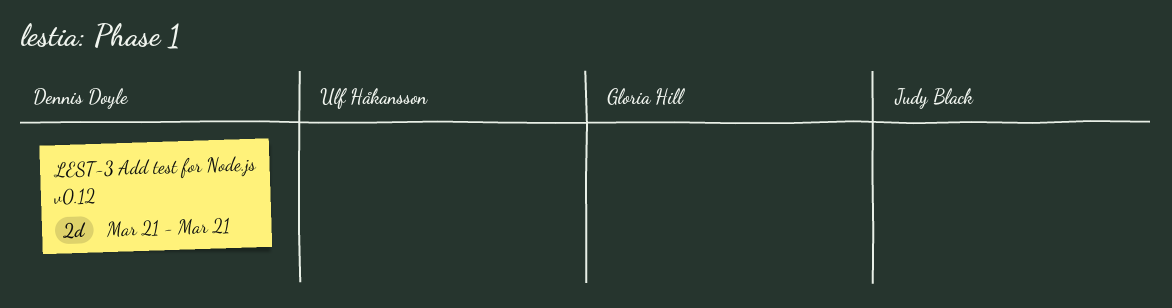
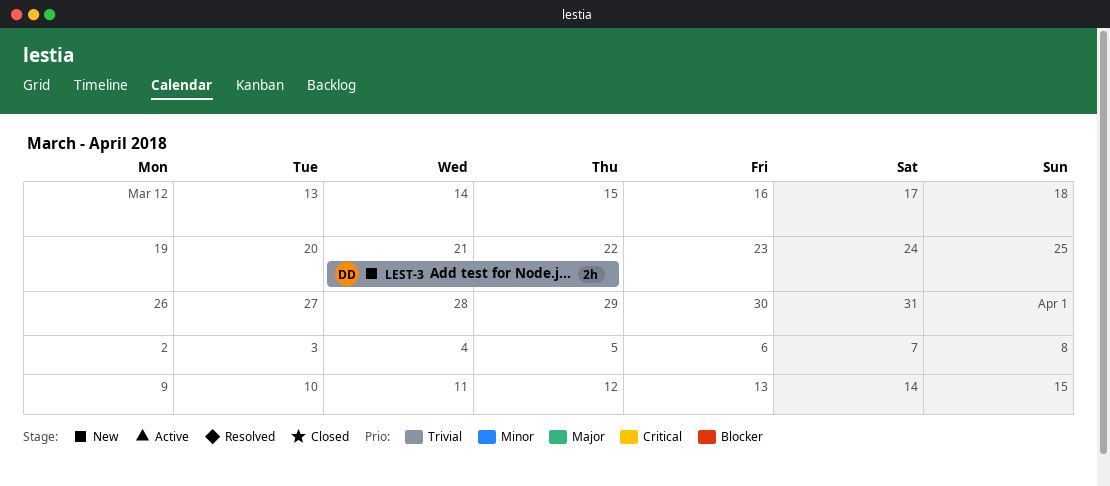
LEST-3, estimate: 2d -> 2h
LEST-3, due: Mar 21 -> Mar 22

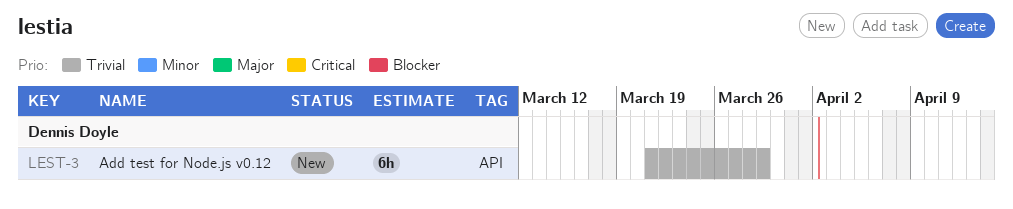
LEST-3, estimate: 2h -> 6h
LEST-3, due: Mar 22 -> Mar 29

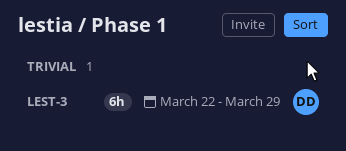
LEST-3, start: Mar 21 -> Mar 22

